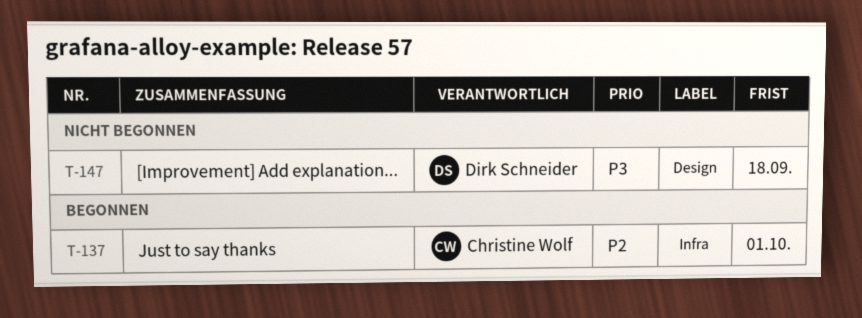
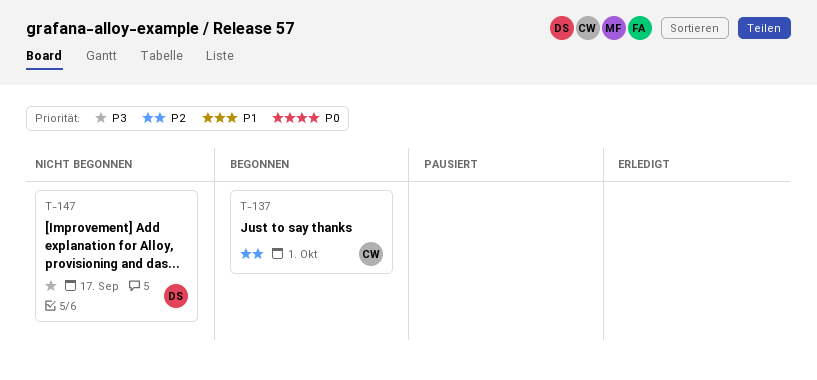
T-147, due: Sep 18 -> Sep 17

